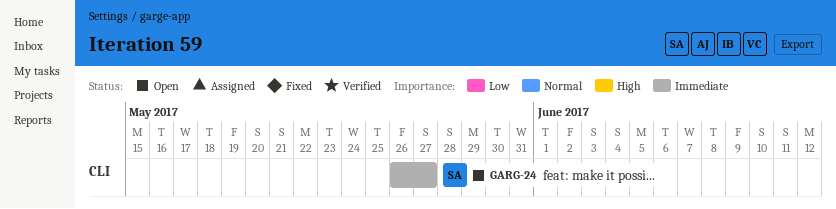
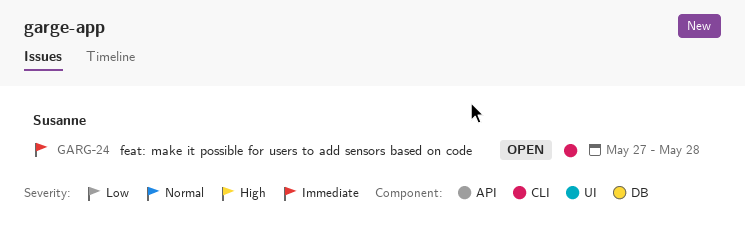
GARG-24, start: May 26 -> May 27
GARG-24, due: May 27 -> May 28

